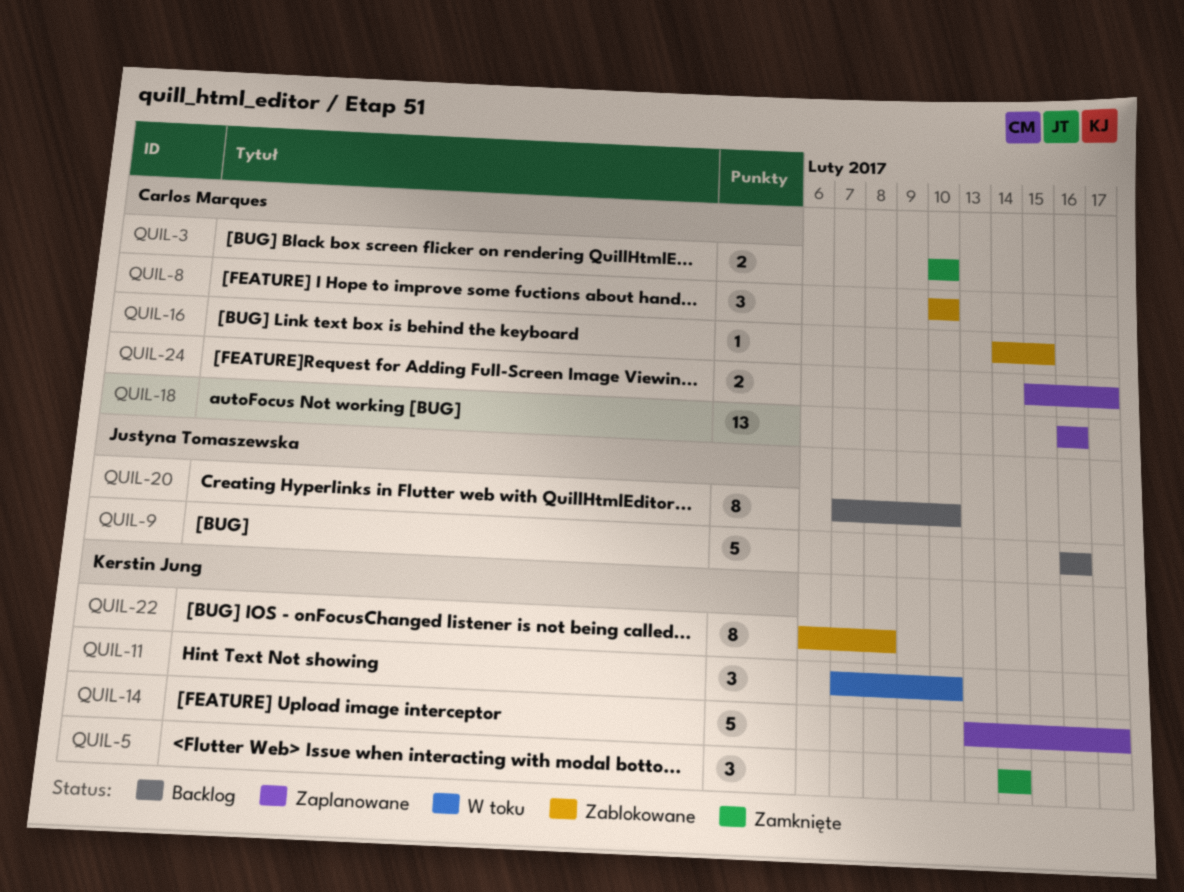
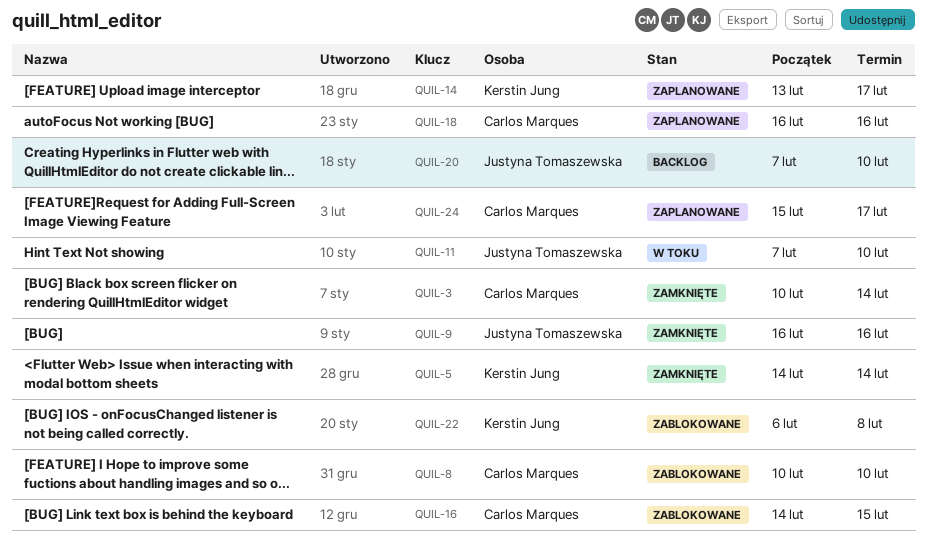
QUIL-3, due: Feb 10 -> Feb 14
QUIL-9, status: Backlog -> Zamknięte
QUIL-11, owner: Kerstin Jung -> Justyna Tomaszewska

